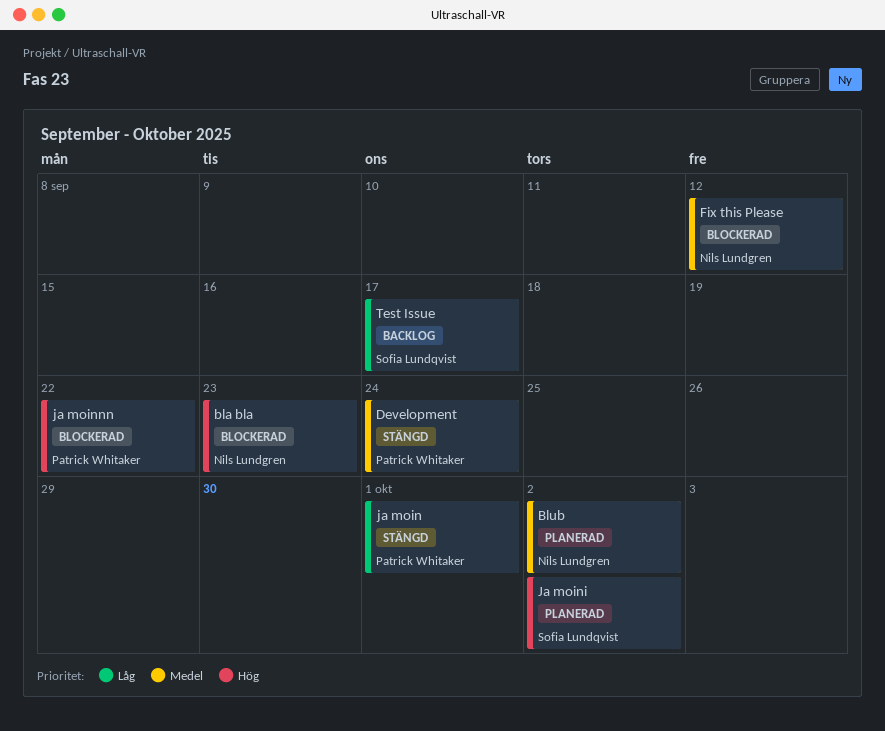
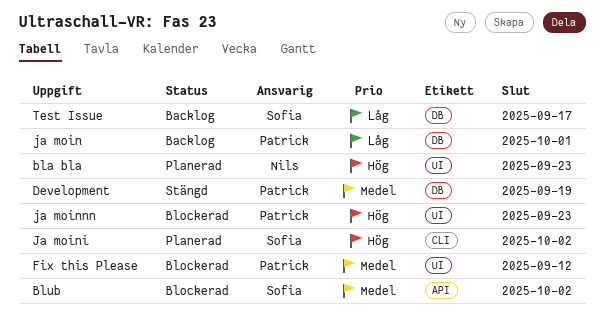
bla bla, status: Blockerad -> Planerad
Blub, status: Planerad -> Blockerad
Blub, owner: Nils Lundgren -> Sofia Lundqvist
Development, due: Sep 24 -> Sep 19
Fix this Please, owner: Nils Lundgren -> Patrick Whitaker
ja moin, status: Stängd -> Backlog
ja moinnn, due: Sep 22 -> Sep 23

